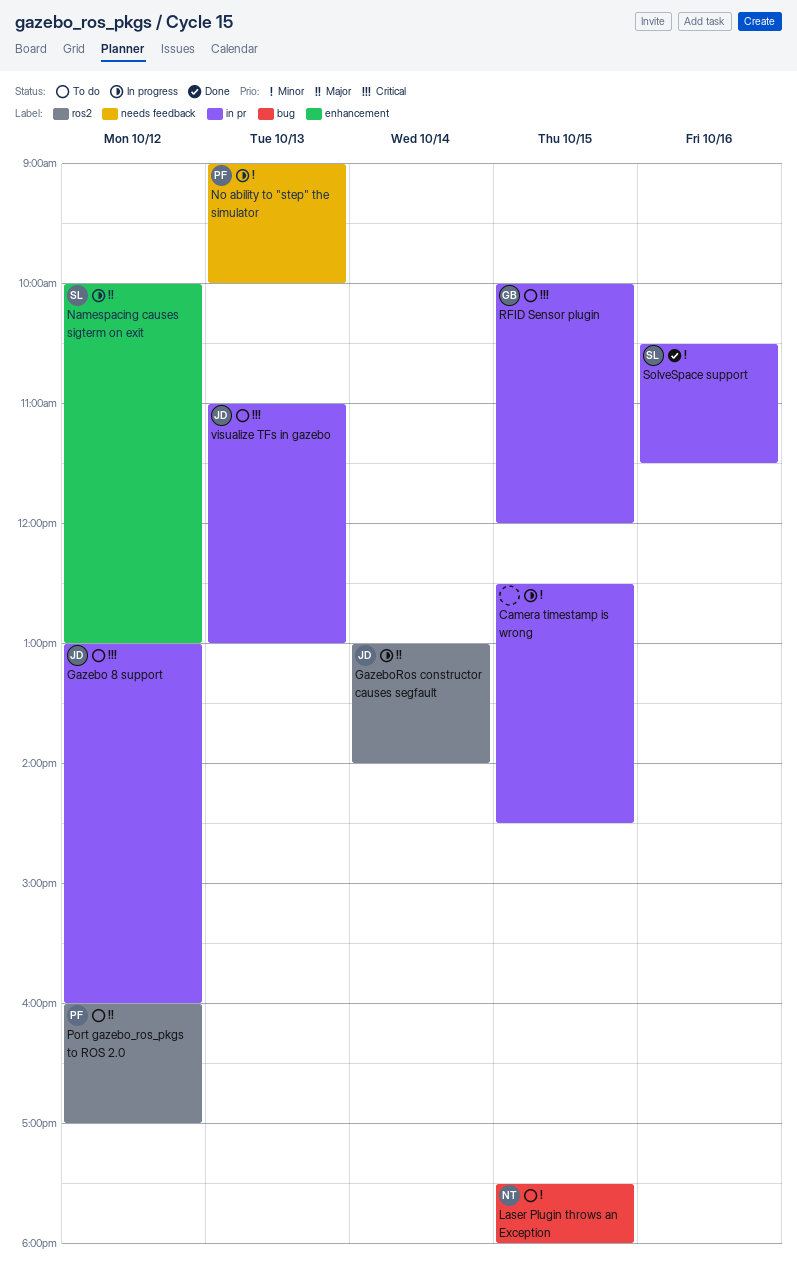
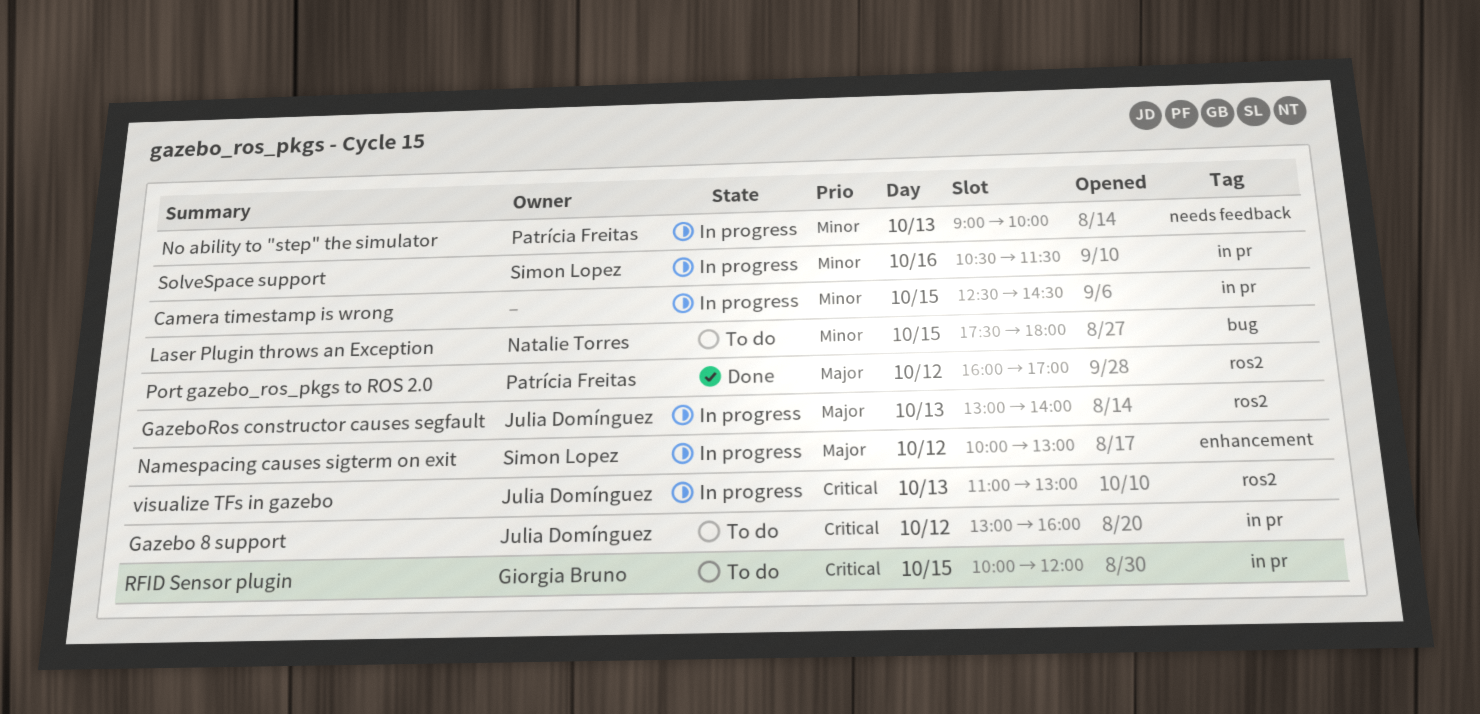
GazeboRos constructor causes segfault, day: Oct 14 -> Oct 13
Port gazebo_ros_pkgs to ROS 2.0, status: To do -> Done
SolveSpace support, status: Done -> In progress
visualize TFs in gazebo, status: To do -> In progress
visualize TFs in gazebo, label: in pr -> ros2

